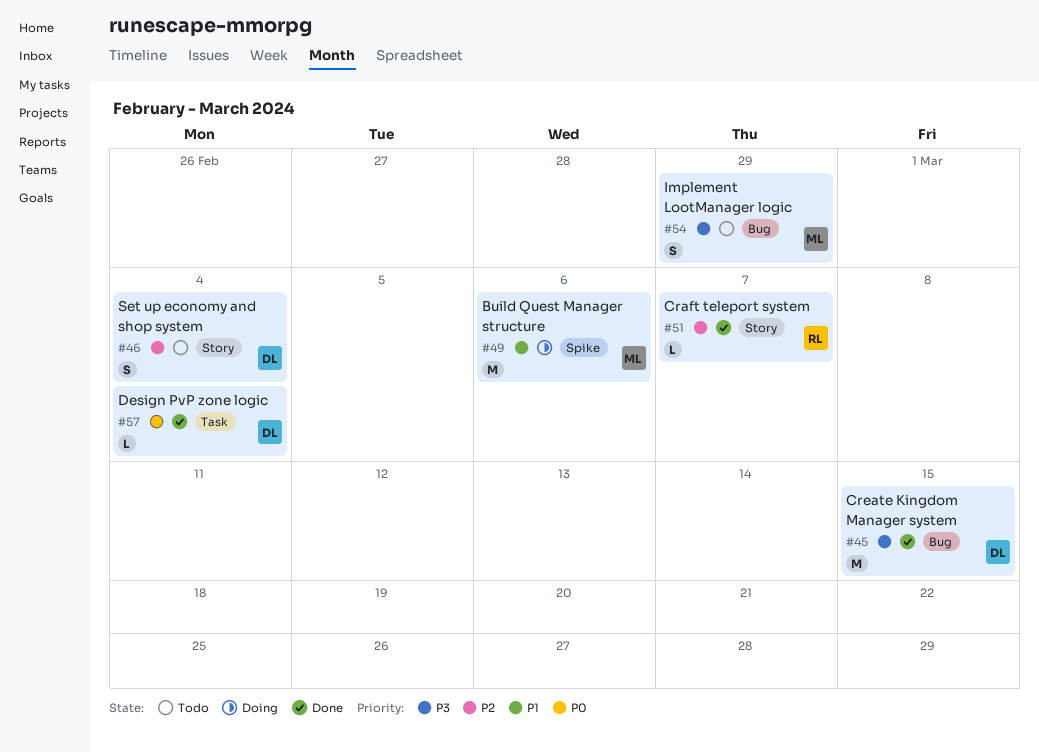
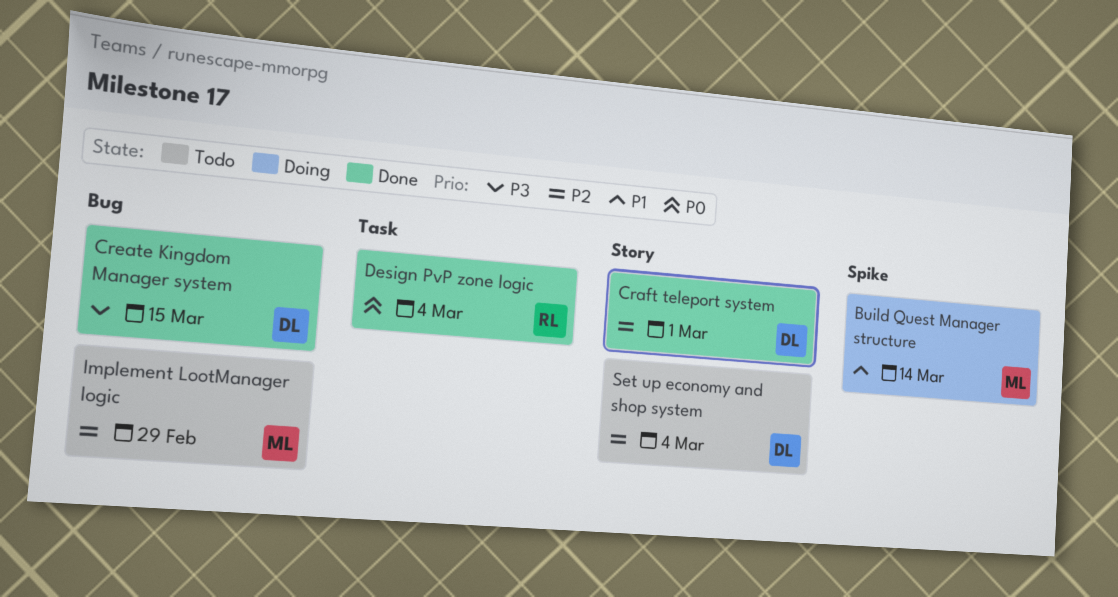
Build Quest Manager structure, due: Mar 6 -> Mar 14
Craft teleport system, owner: RL -> DL
Craft teleport system, due: Mar 7 -> Mar 1
Design PvP zone logic, owner: DL -> RL
Implement LootManager logic, priority: P3 -> P2

